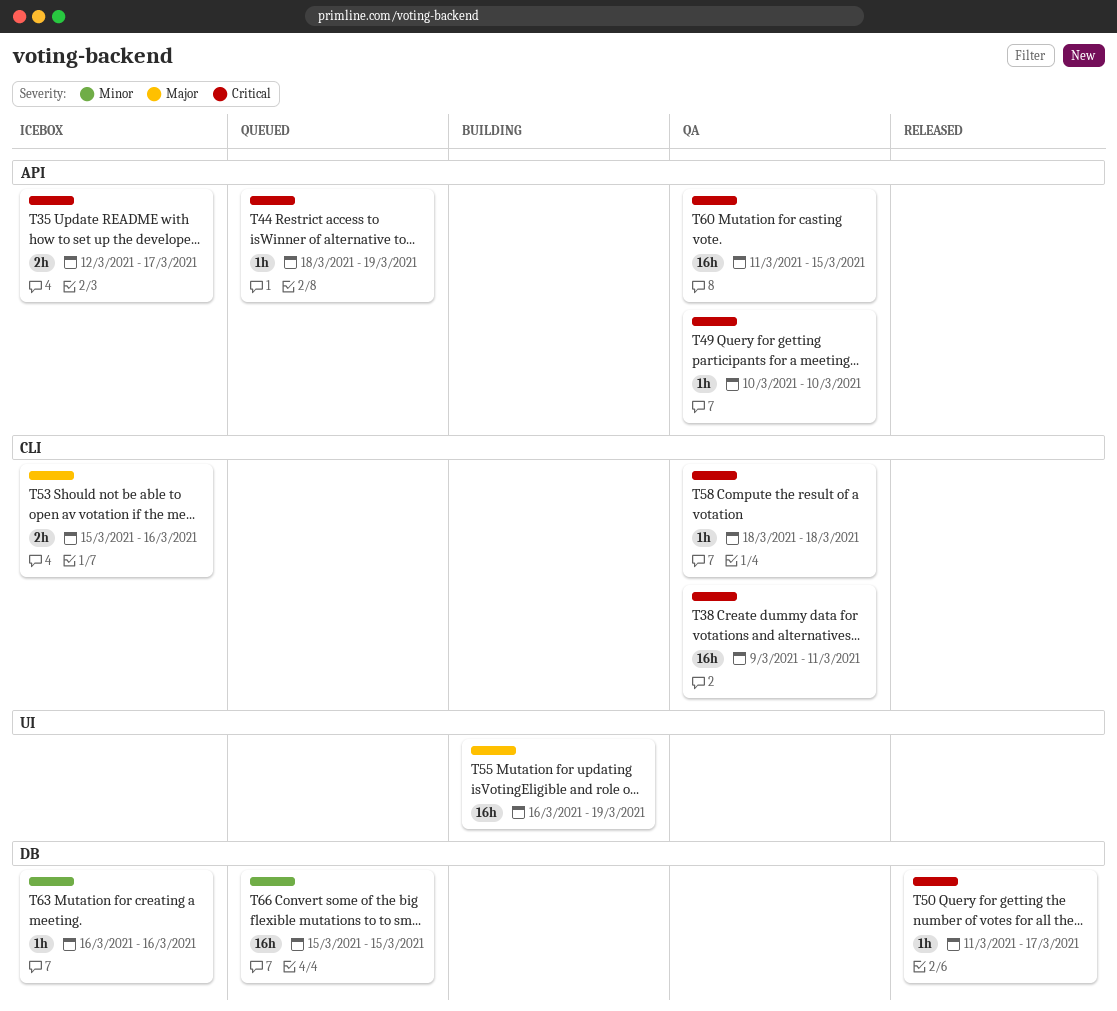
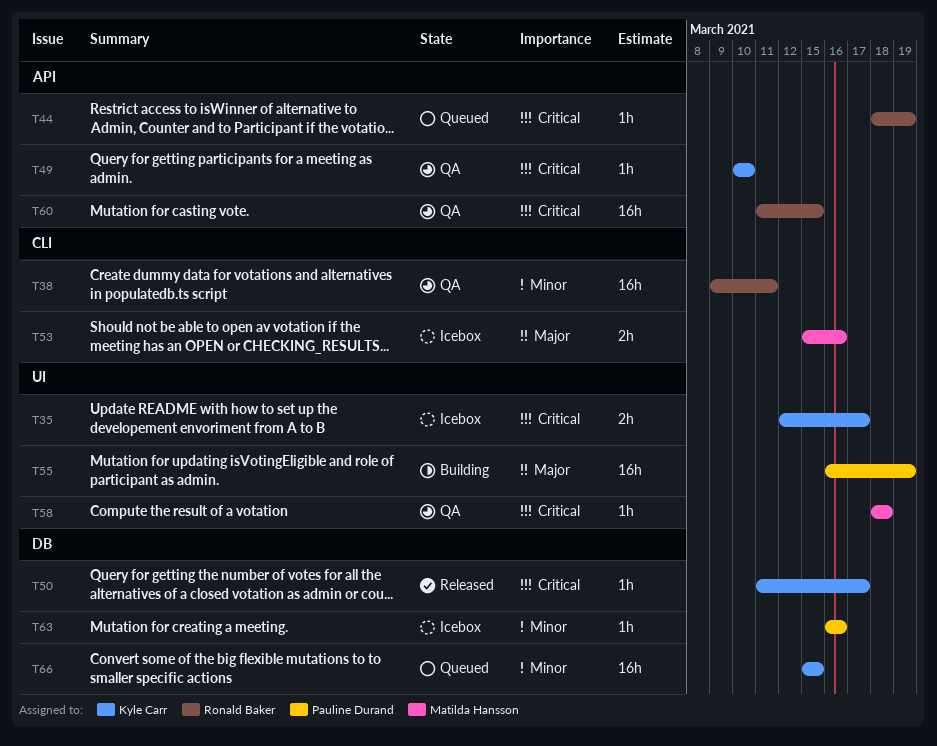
T35, label: API -> UI
T38, priority: Critical -> Minor
T58, label: CLI -> UI

